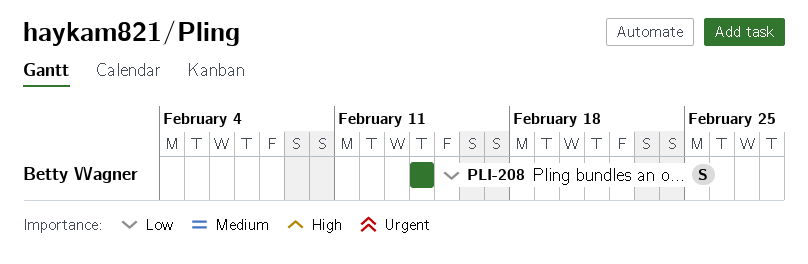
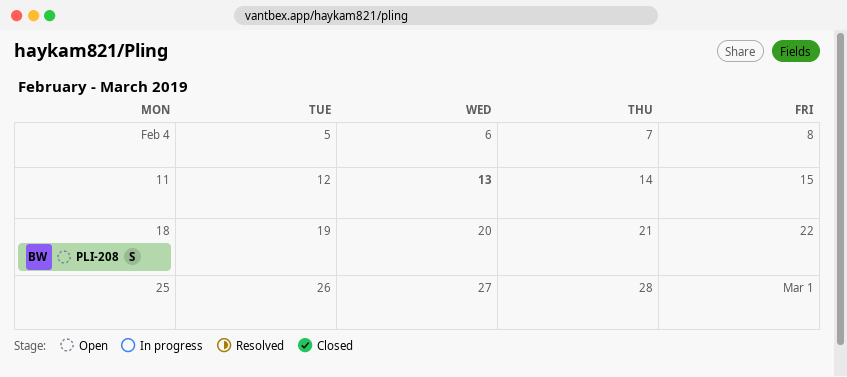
PLI-208, start: Feb 14 -> Feb 18
PLI-208, due: Feb 14 -> Feb 18

